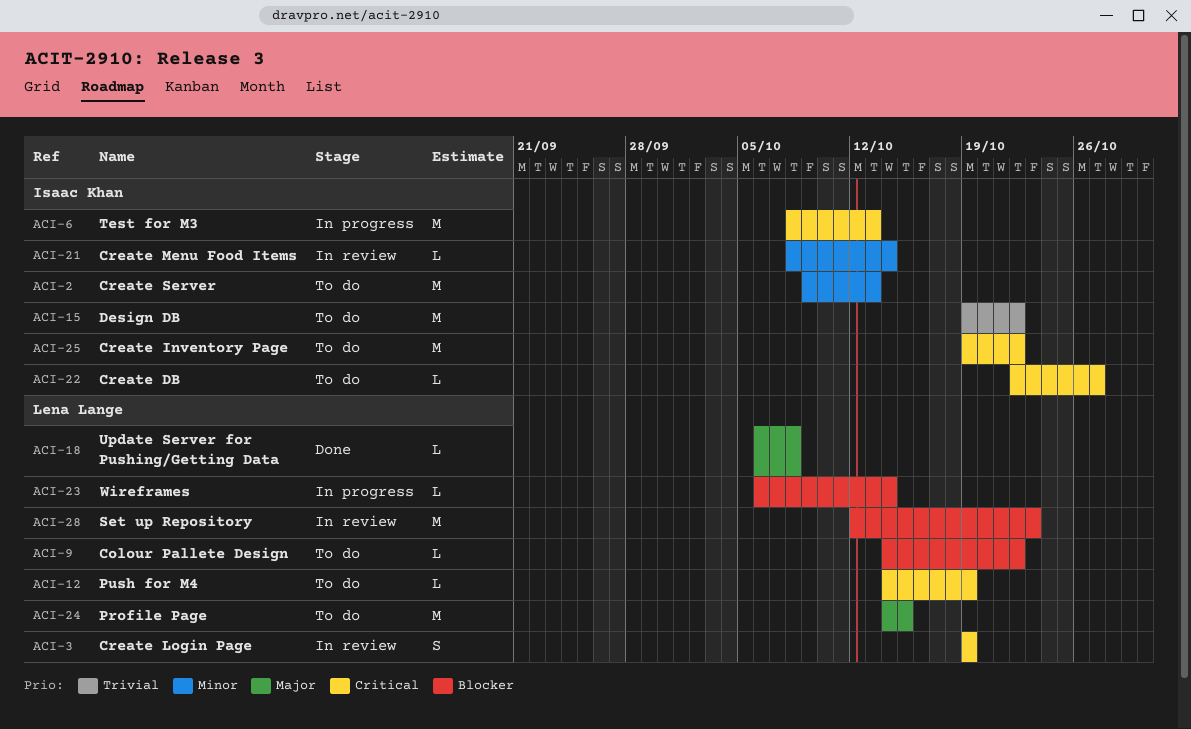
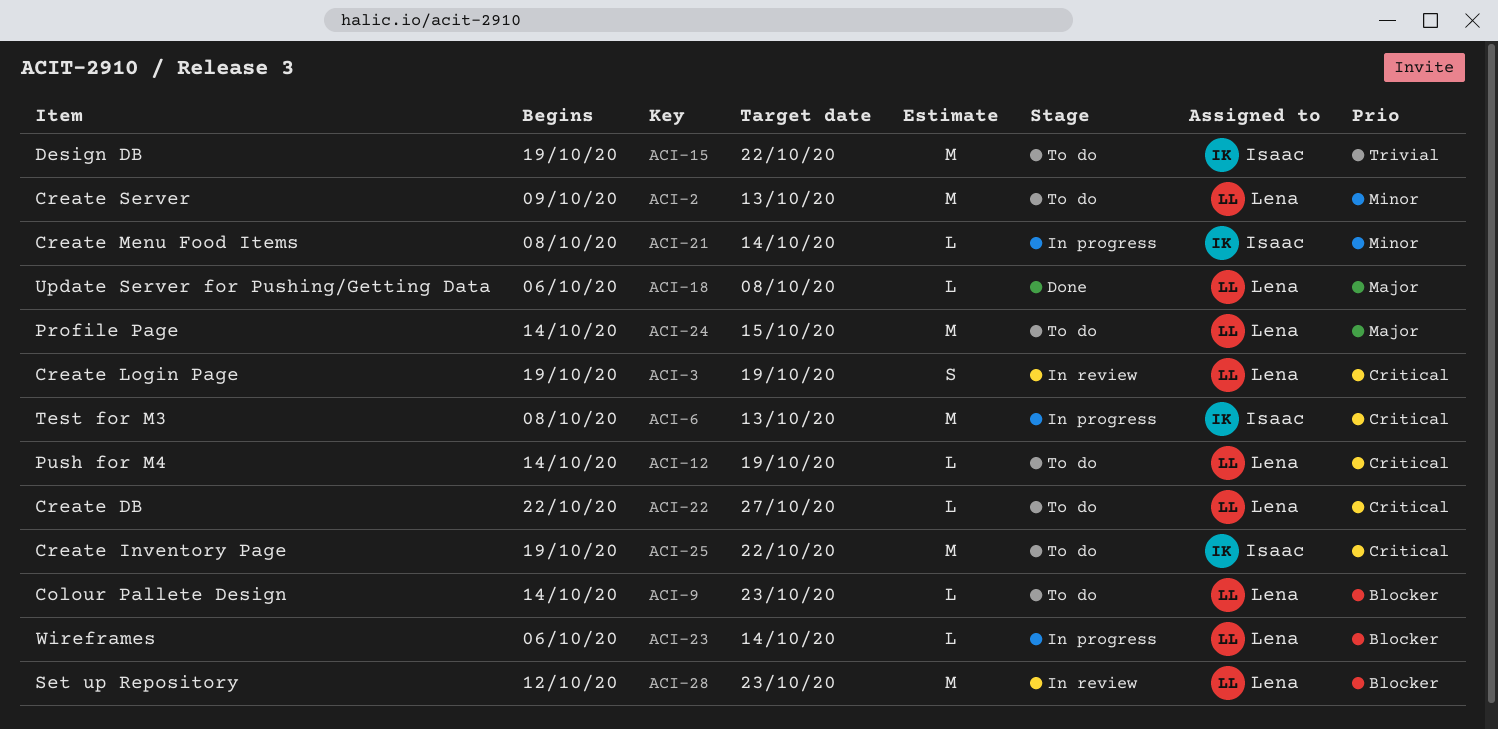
ACI-2, owner: Isaac Khan -> Lena Lange
ACI-9, due: Oct 22 -> Oct 23
ACI-21, status: In review -> In progress
ACI-22, owner: Isaac Khan -> Lena Lange

